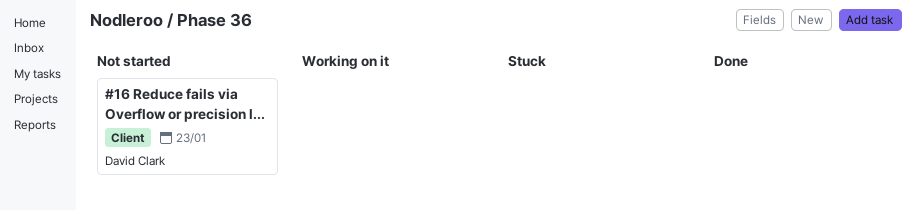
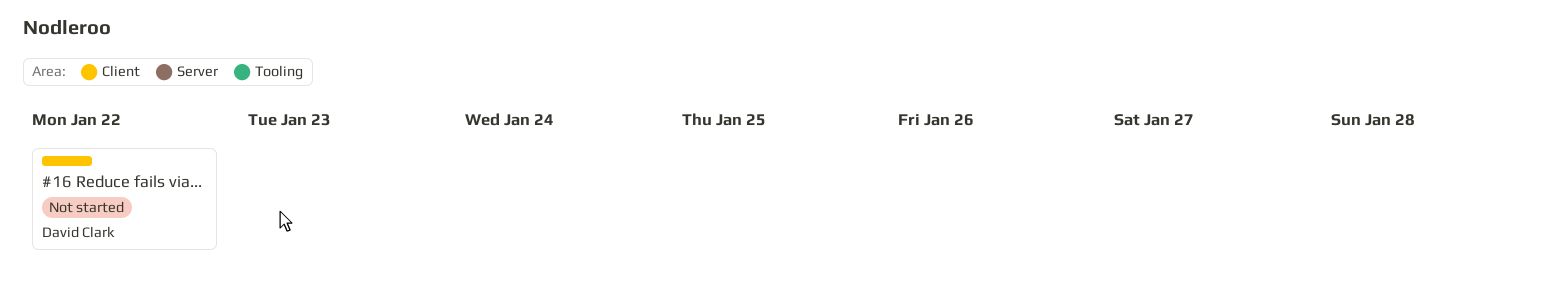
#16, due: Jan 23 -> Jan 22

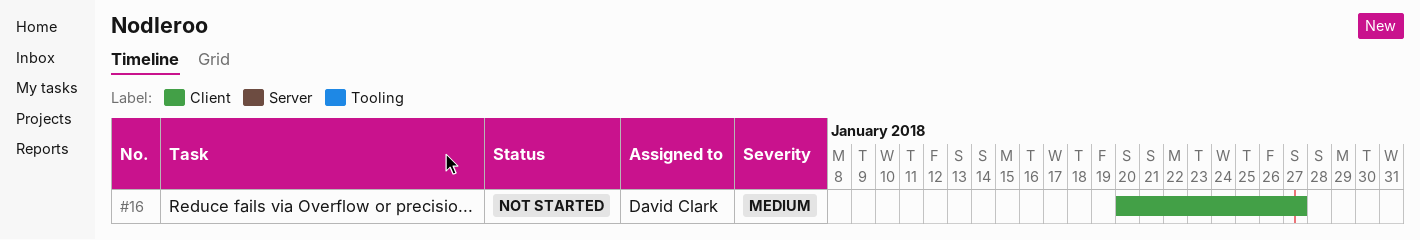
#16, due: Jan 22 -> Jan 27

